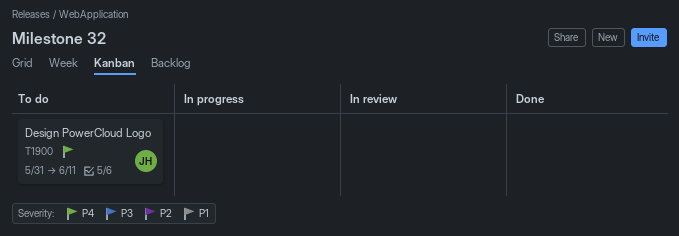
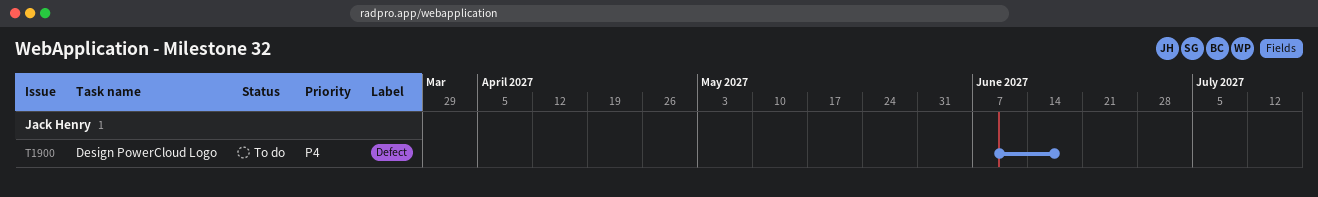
T1900, start: May 31 -> Jun 7
T1900, due: Jun 11 -> Jun 18

